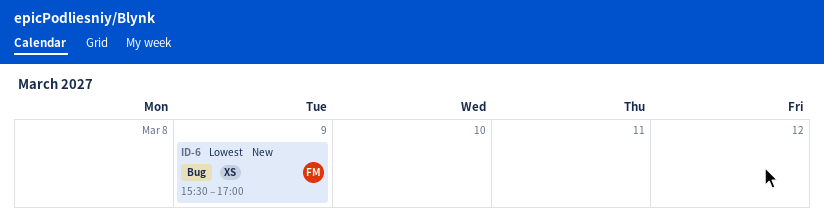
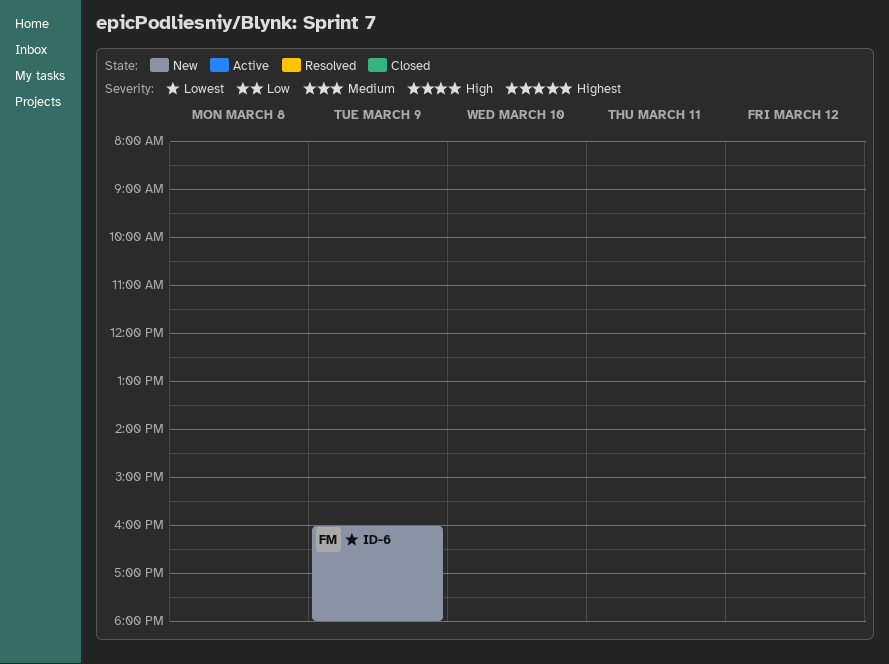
ID-6, begins: 15:30 -> 16:00
ID-6, ends: 17:00 -> 18:00

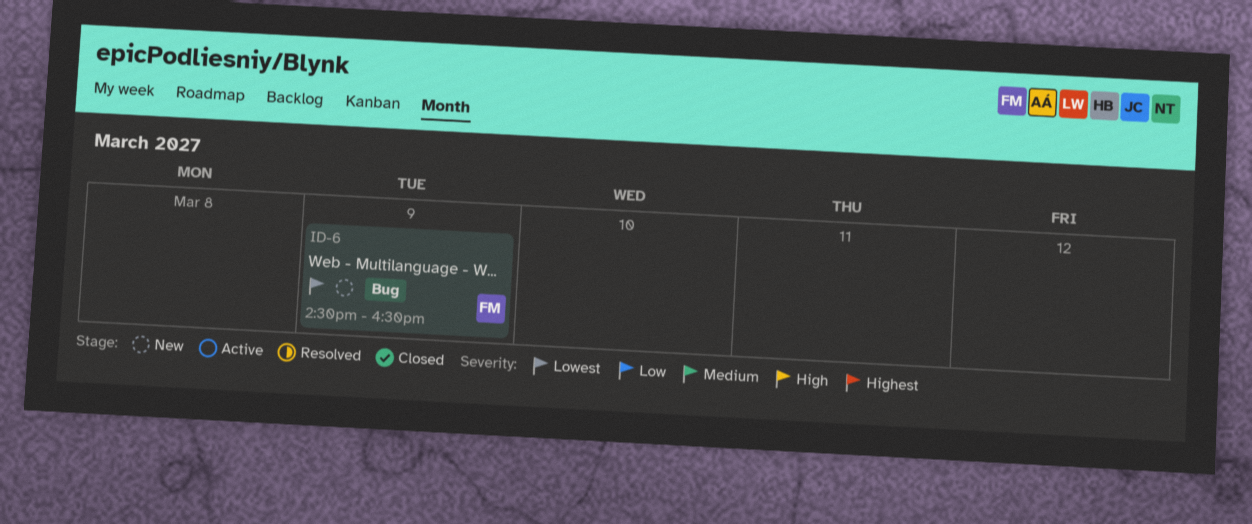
ID-6, begins: 16:00 -> 14:30
ID-6, ends: 18:00 -> 16:30

